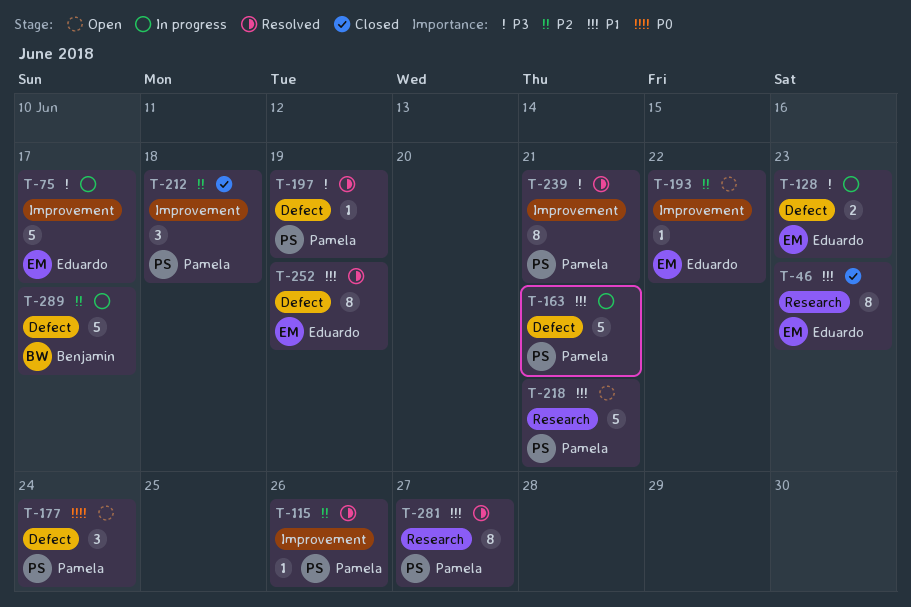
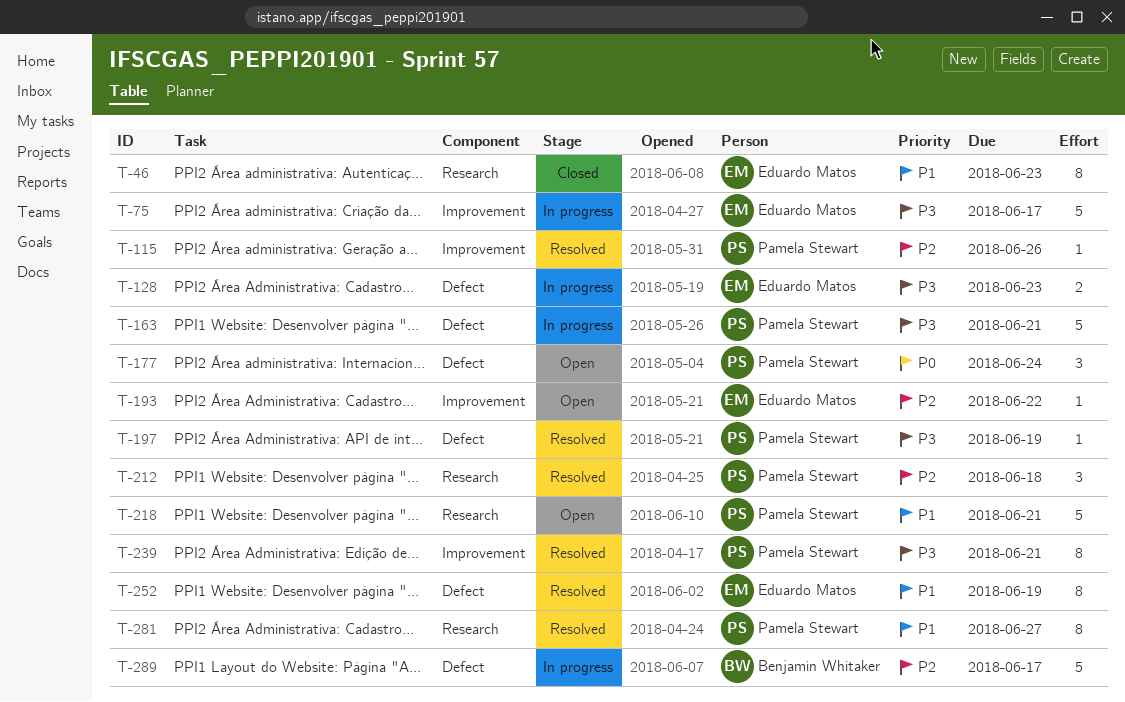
T-163, priority: P1 -> P3
T-212, status: Closed -> Resolved
T-212, label: Improvement -> Research

